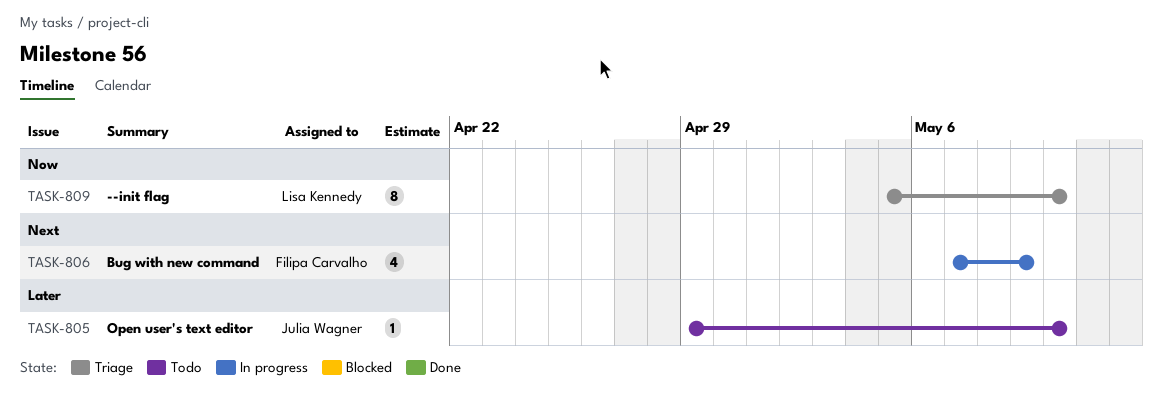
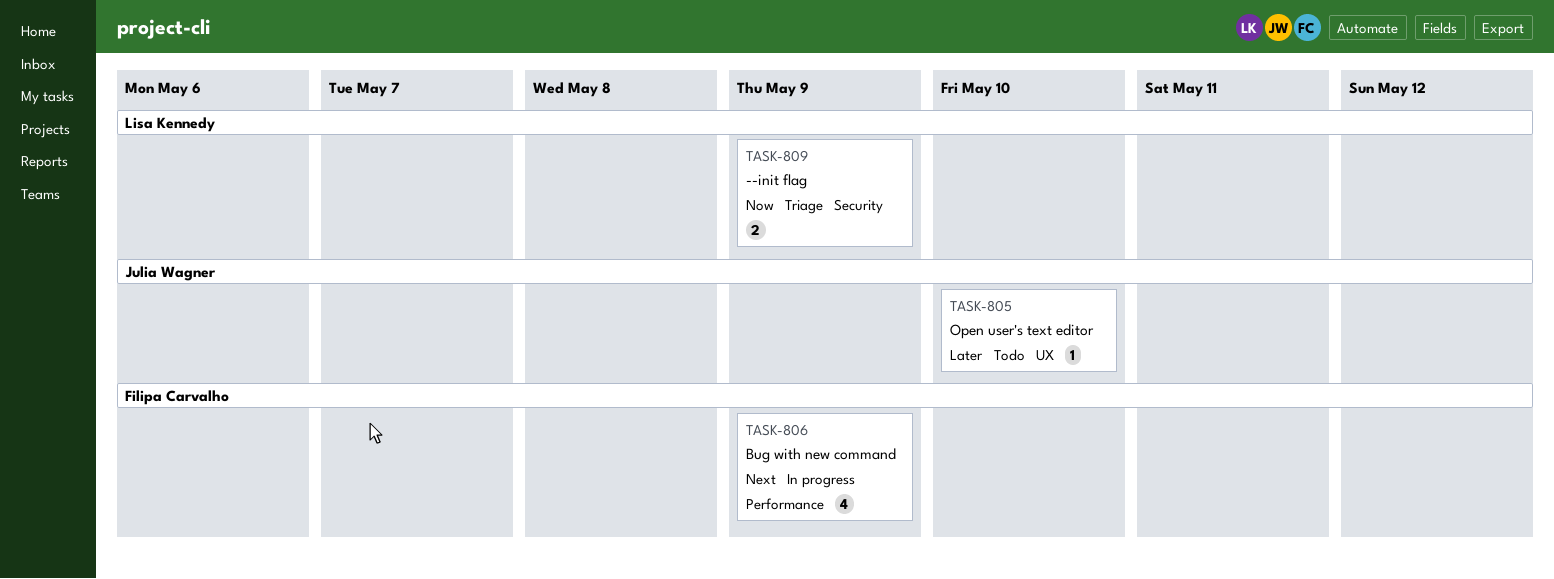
TASK-809, estimate: 8 -> 2
TASK-809, due: May 10 -> May 9

